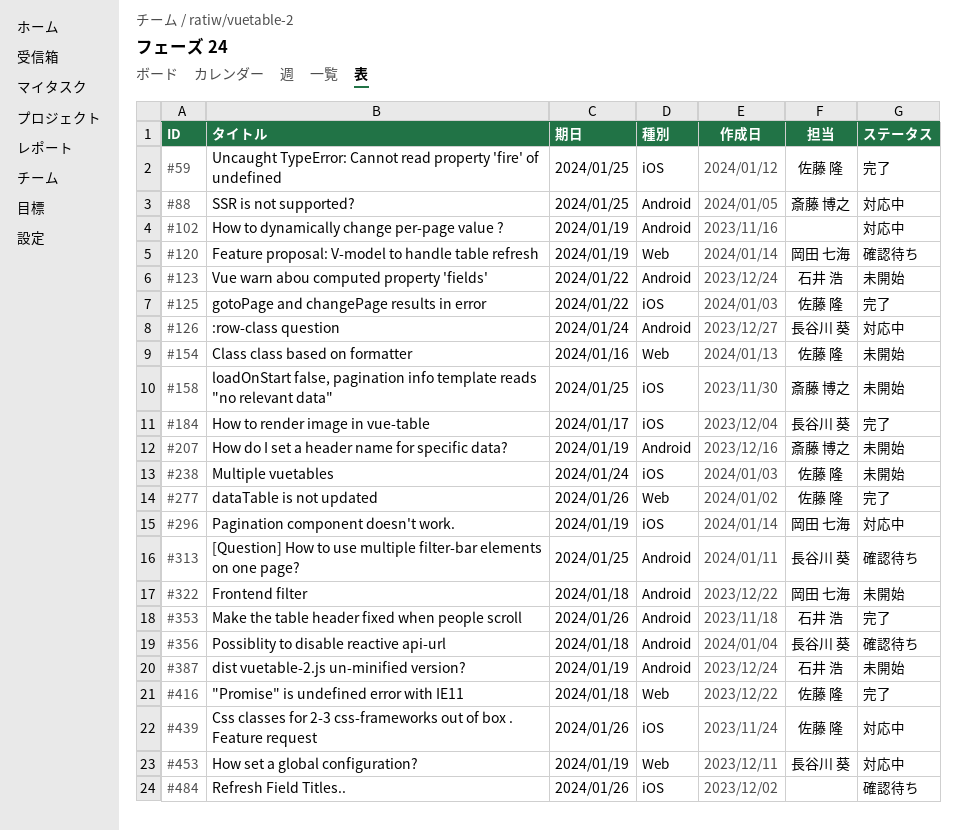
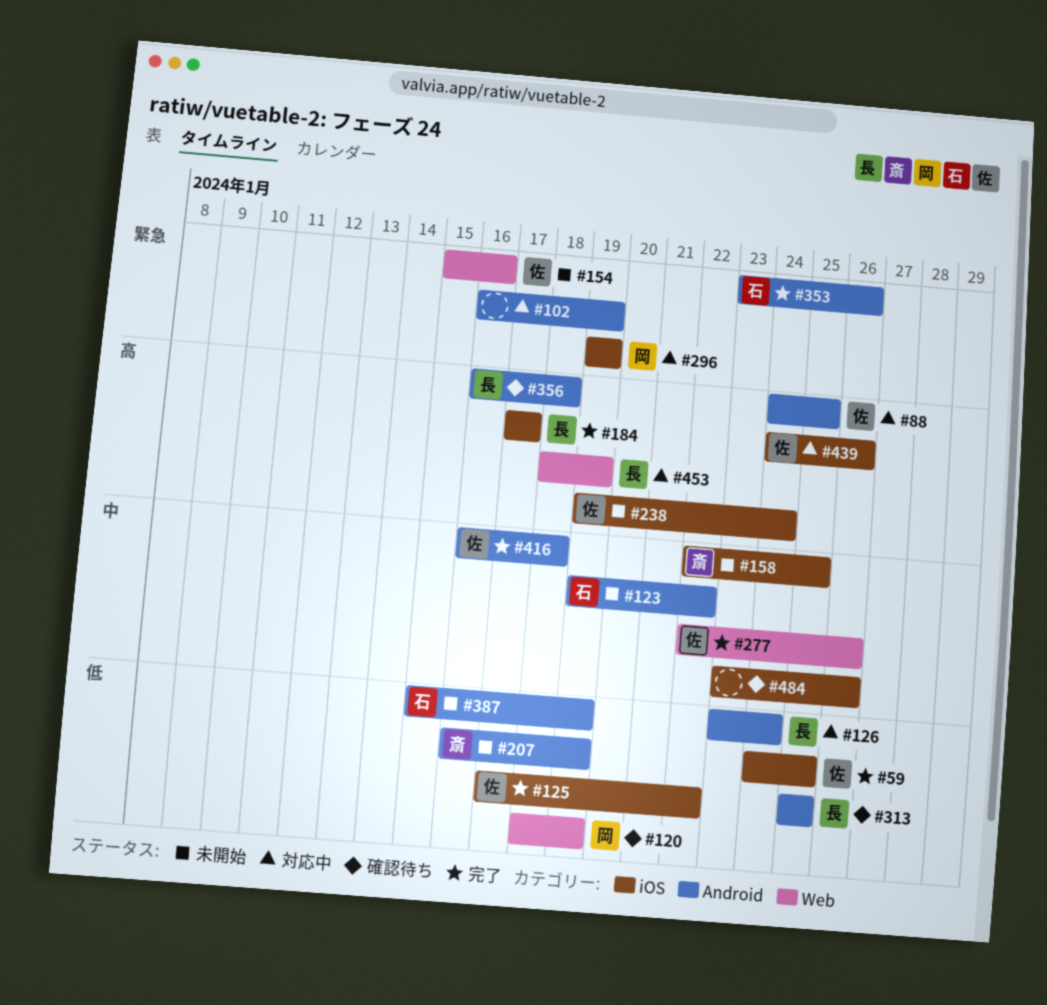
#88, owner: 斎藤 博之 -> 佐藤 隆
#322: present -> none
#416, label: Web -> Android

